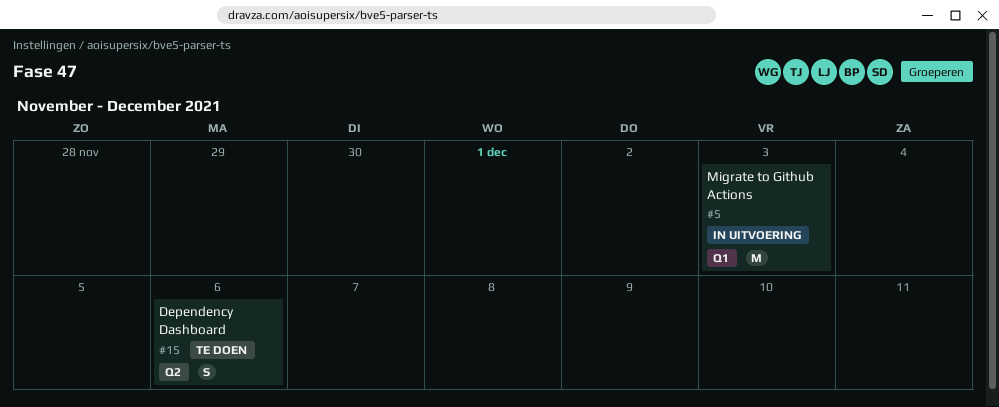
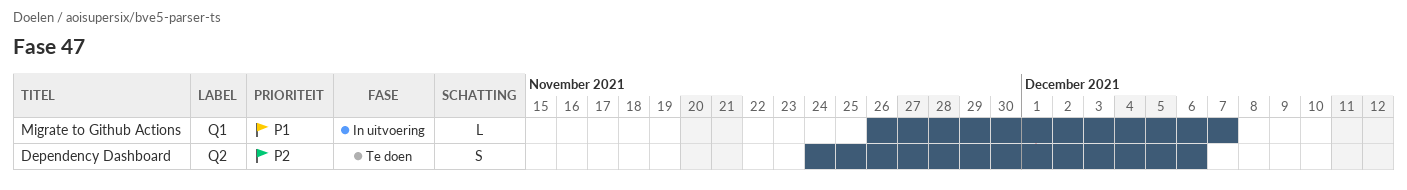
Migrate to Github Actions, estimate: M -> L
Migrate to Github Actions, due: Dec 3 -> Dec 7

